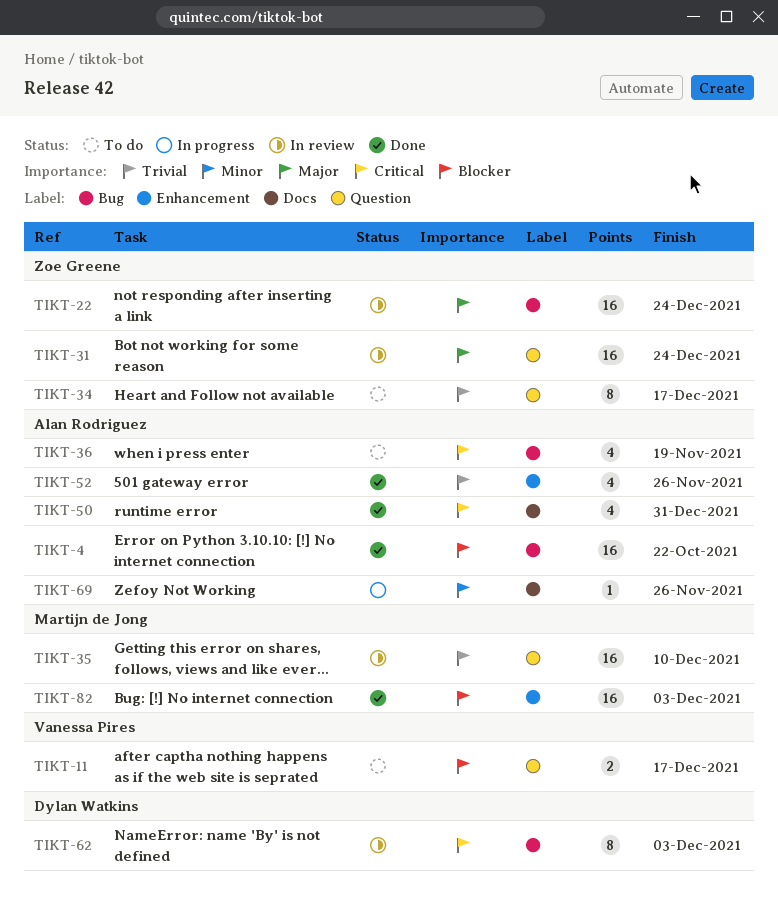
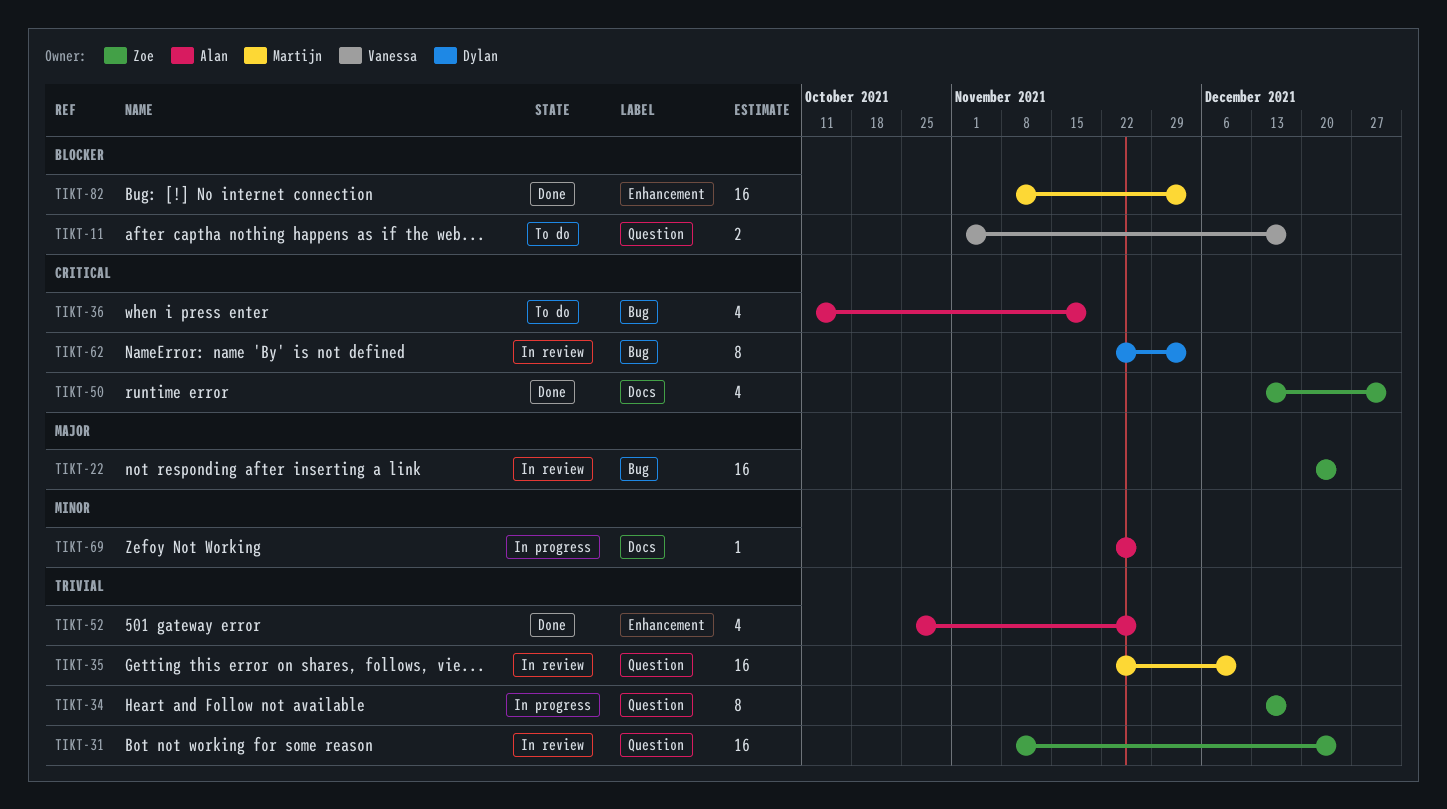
TIKT-4: present -> none
TIKT-31, priority: Major -> Trivial
TIKT-34, status: To do -> In progress
TIKT-50, owner: Alan Rodriguez -> Zoe Greene

